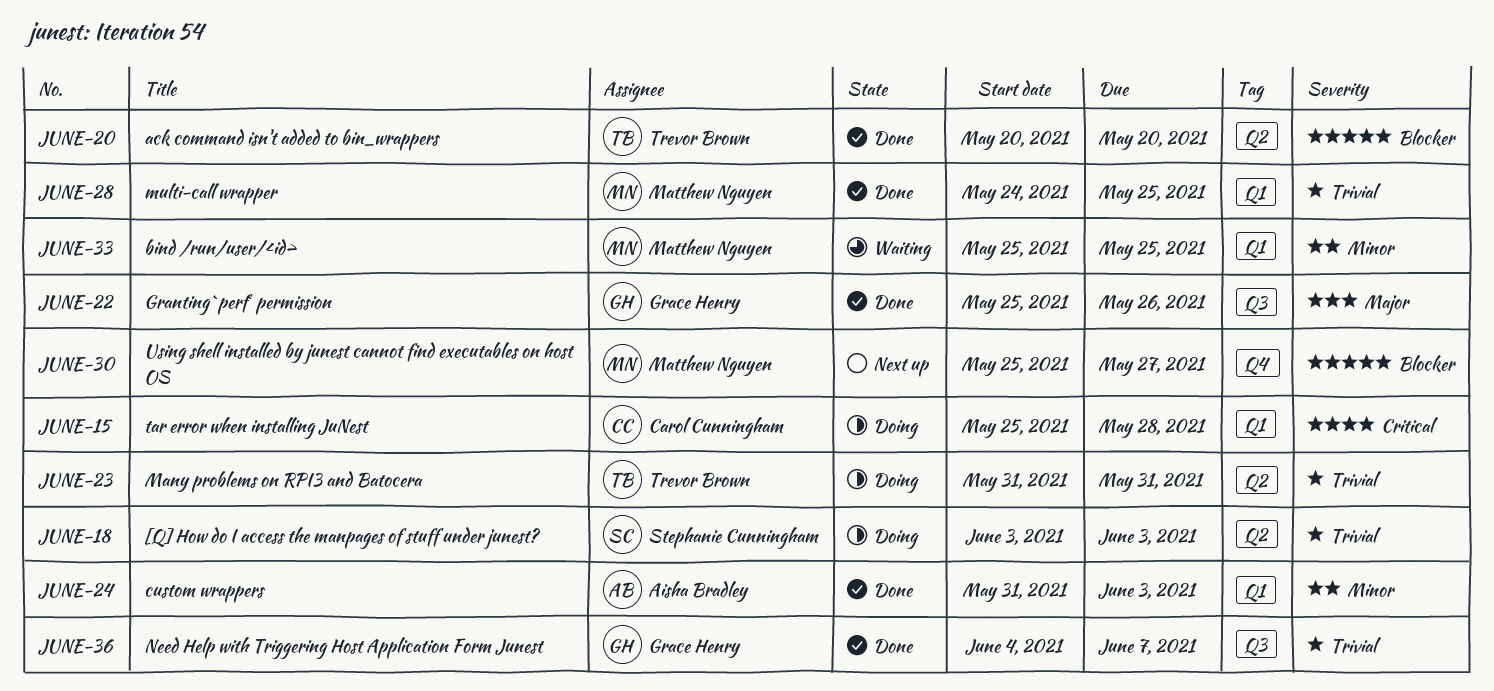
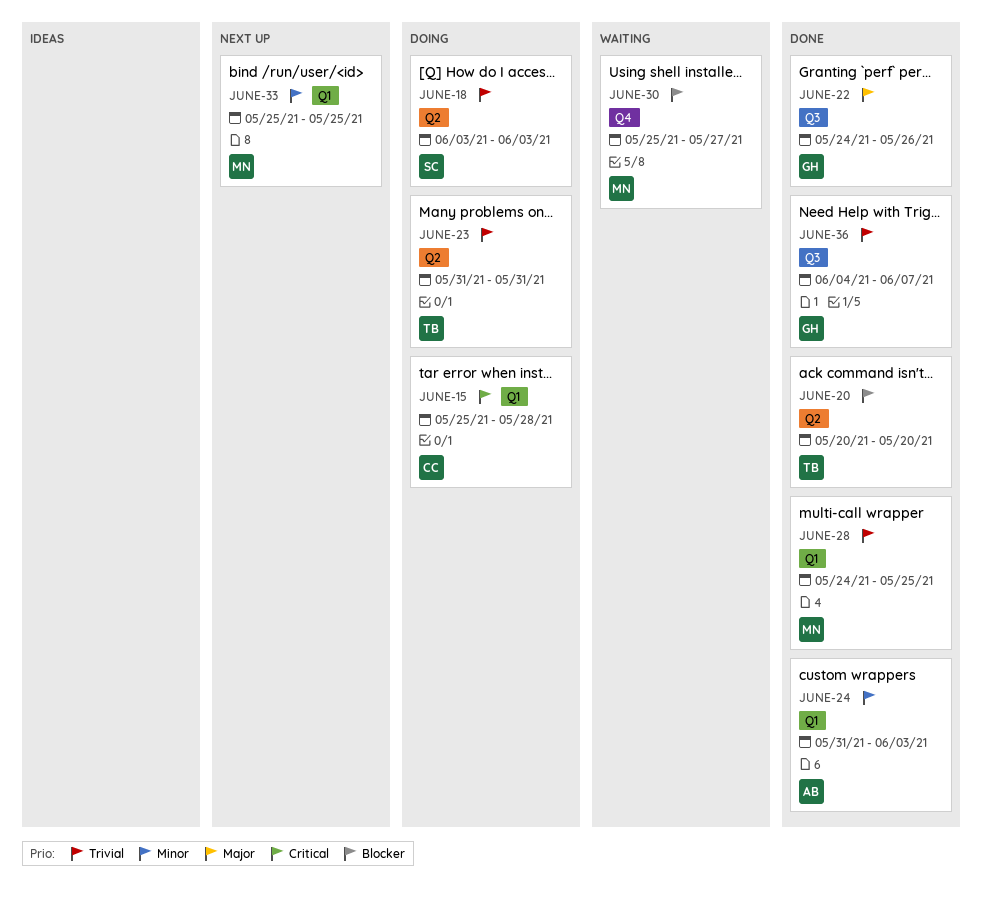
JUNE-22, start: May 25 -> May 24
JUNE-30, status: Next up -> Waiting
JUNE-33, status: Waiting -> Next up

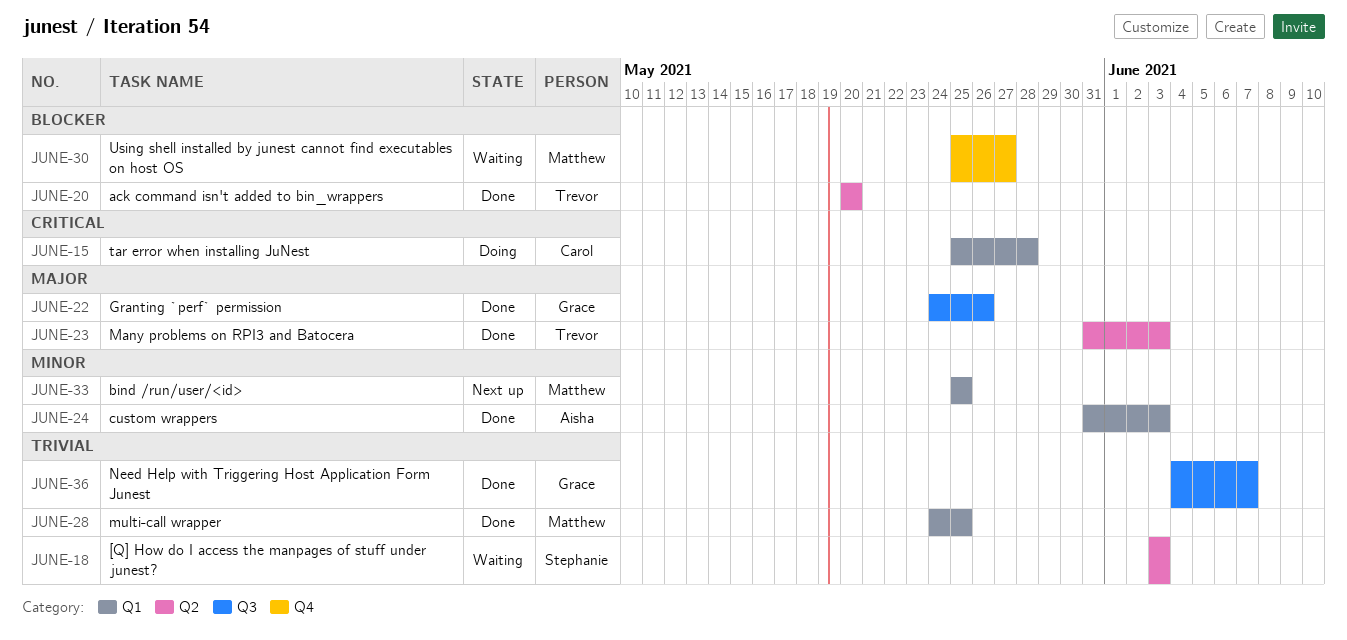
JUNE-18, status: Doing -> Waiting
JUNE-23, status: Doing -> Done
JUNE-23, priority: Trivial -> Major
JUNE-23, due: May 31 -> Jun 3

